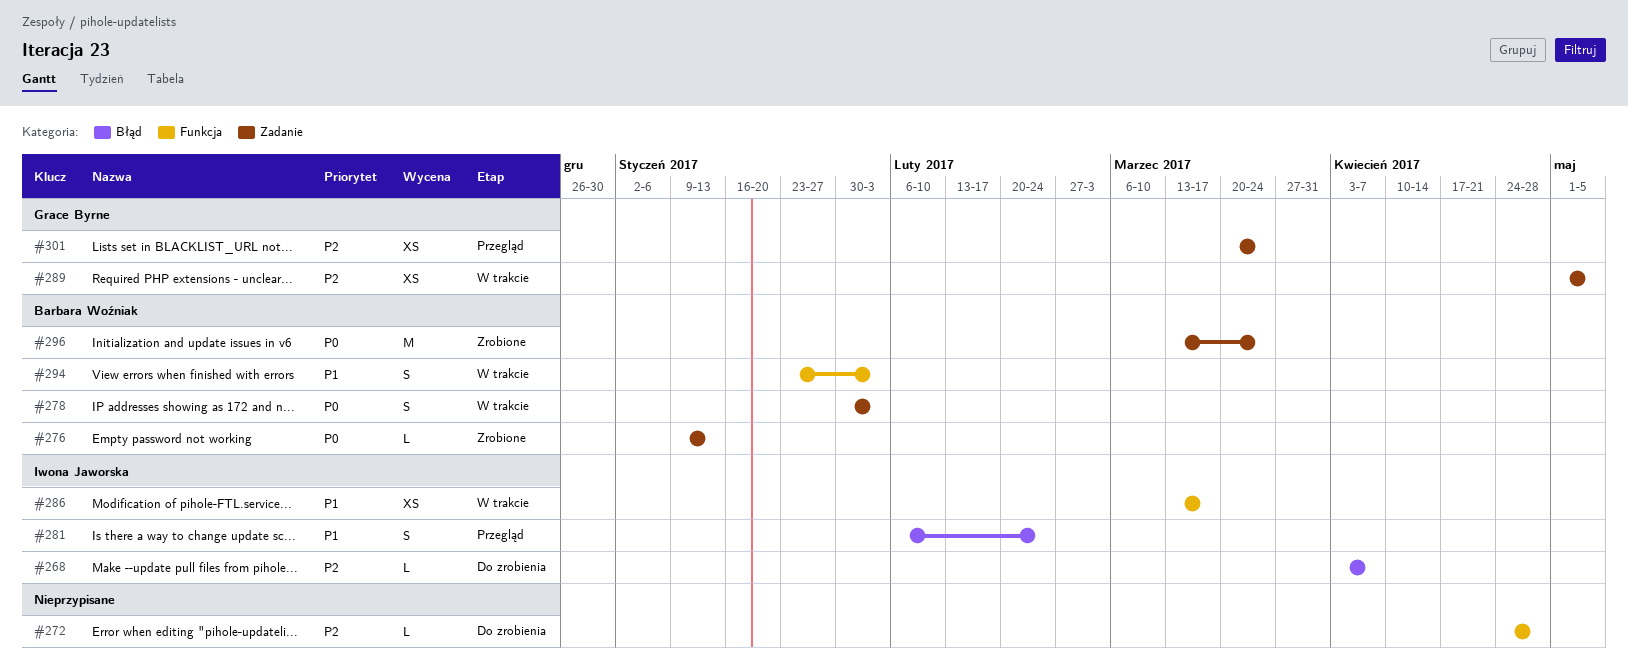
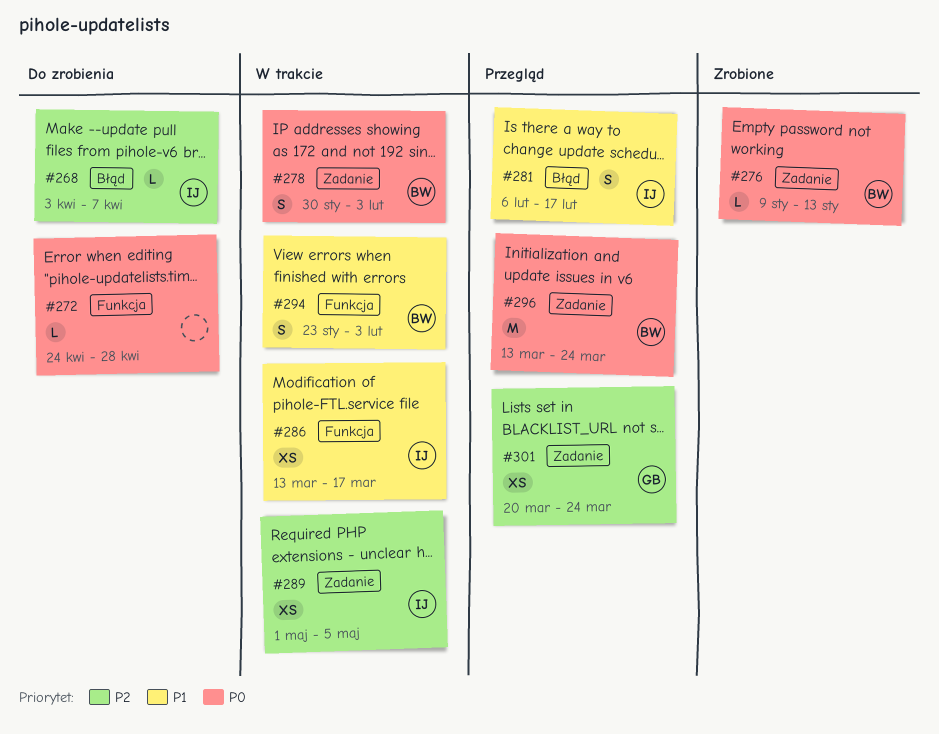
#272, priority: P2 -> P0
#281, due: Feb 24 -> Feb 17
#289, owner: Grace Byrne -> Iwona Jaworska
#296, status: Zrobione -> Przegląd

